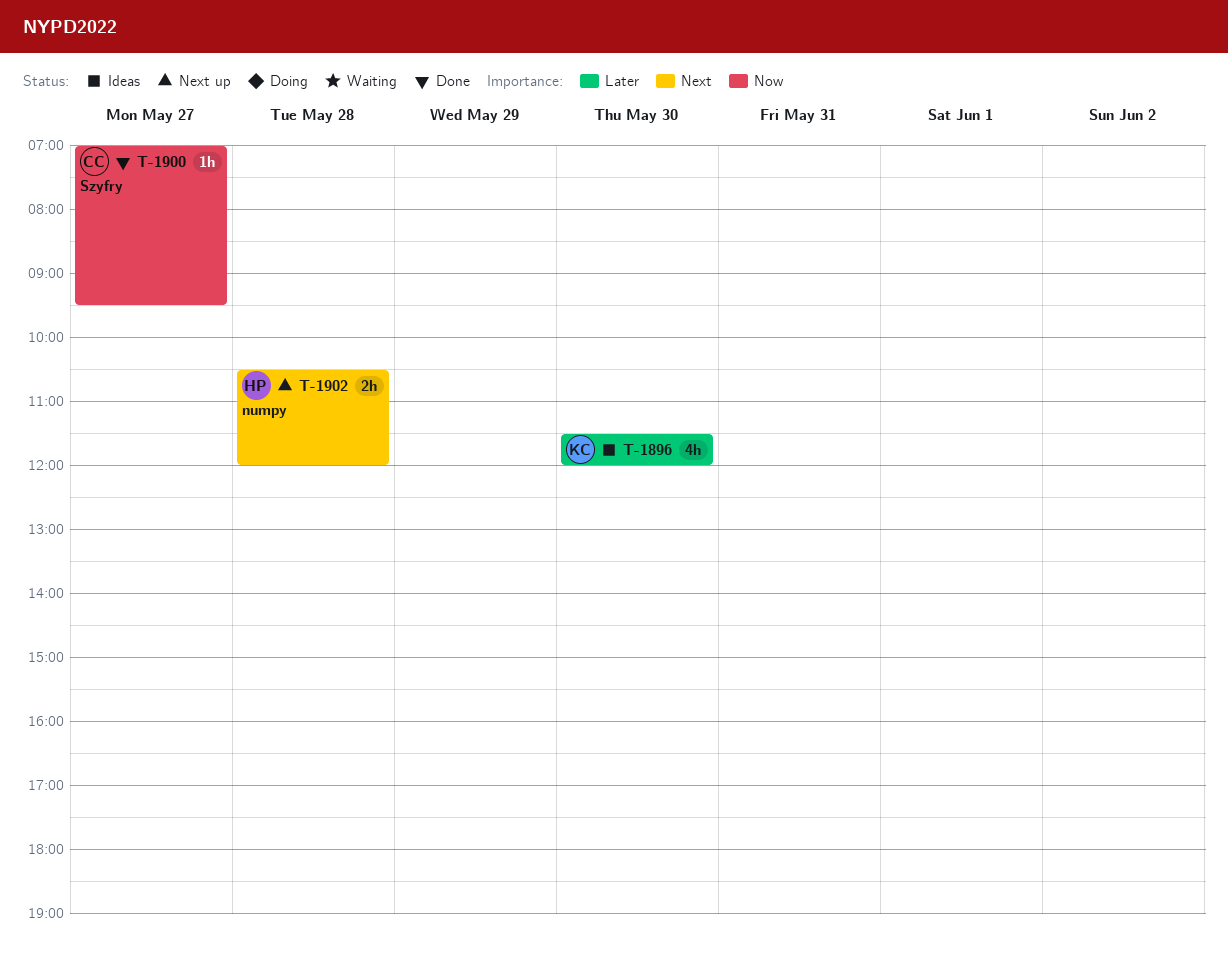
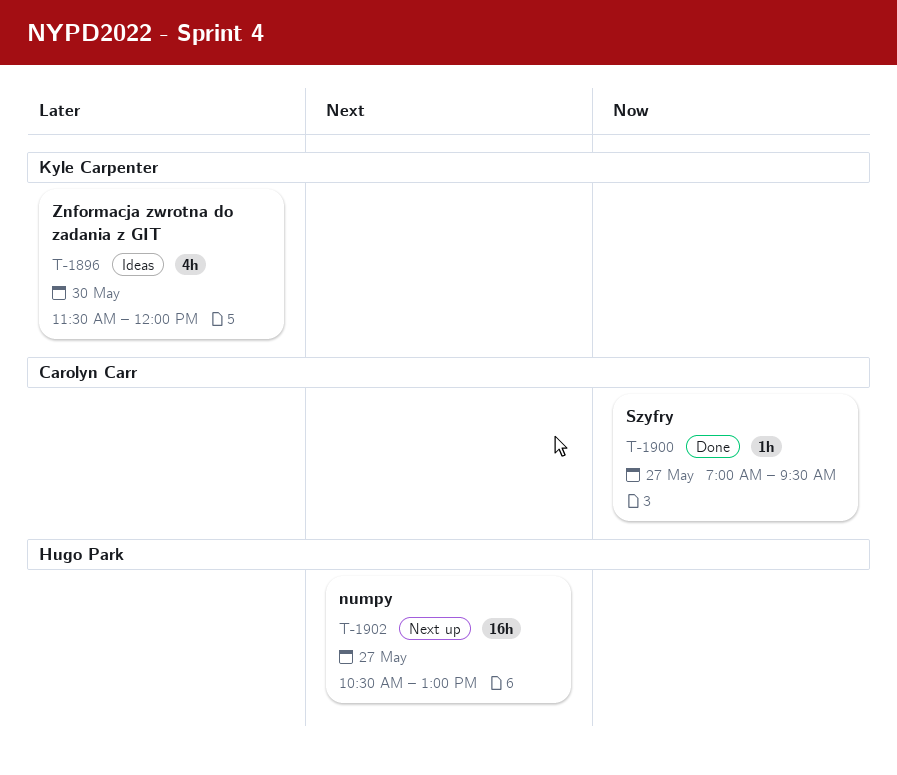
T-1902, estimate: 2h -> 16h
T-1902, day: May 28 -> May 27
T-1902, ends: 12:00 -> 13:00

